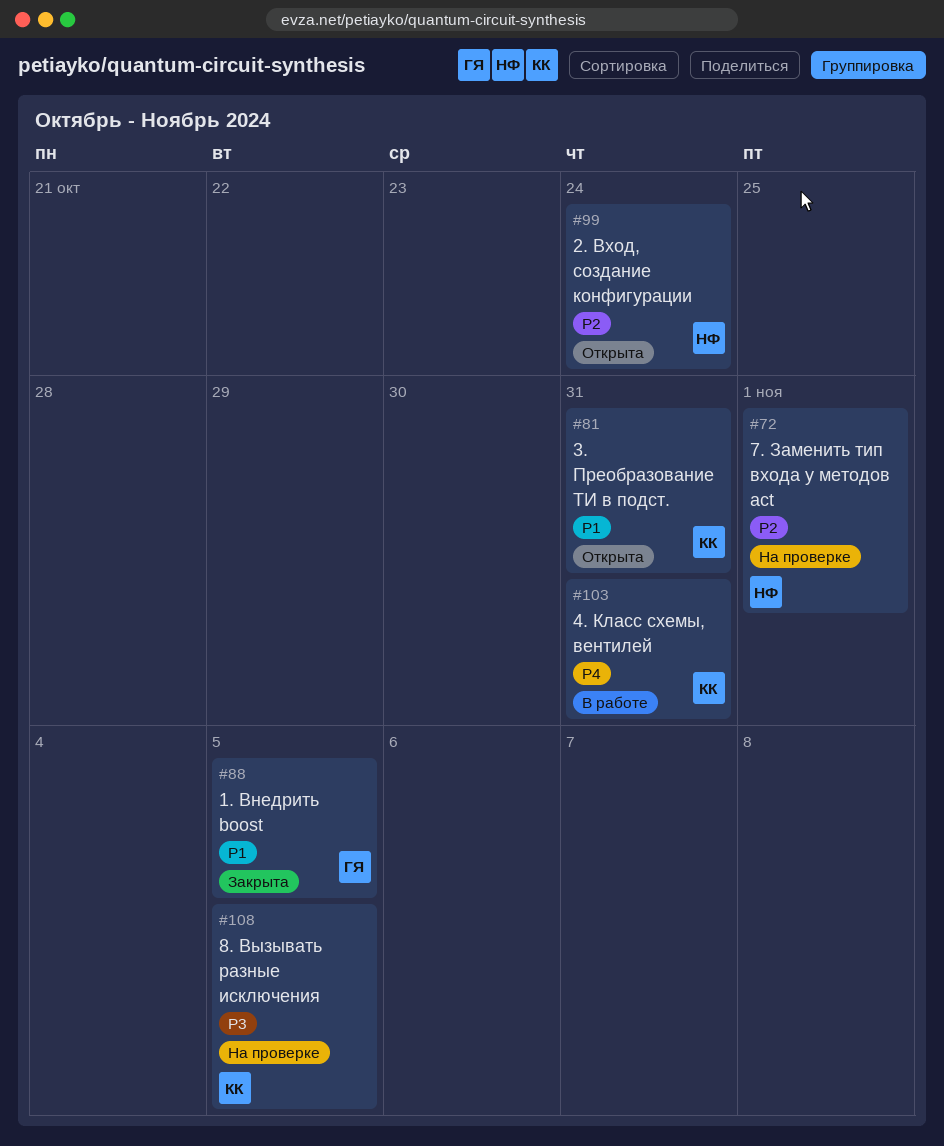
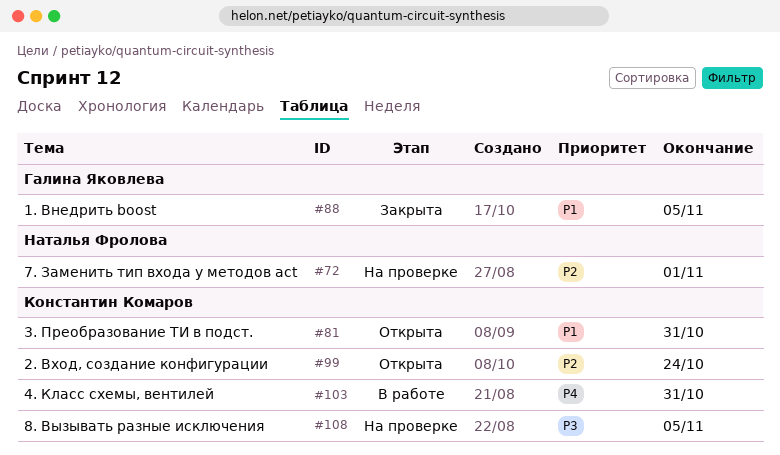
#99, owner: Наталья Фролова -> Константин Комаров

